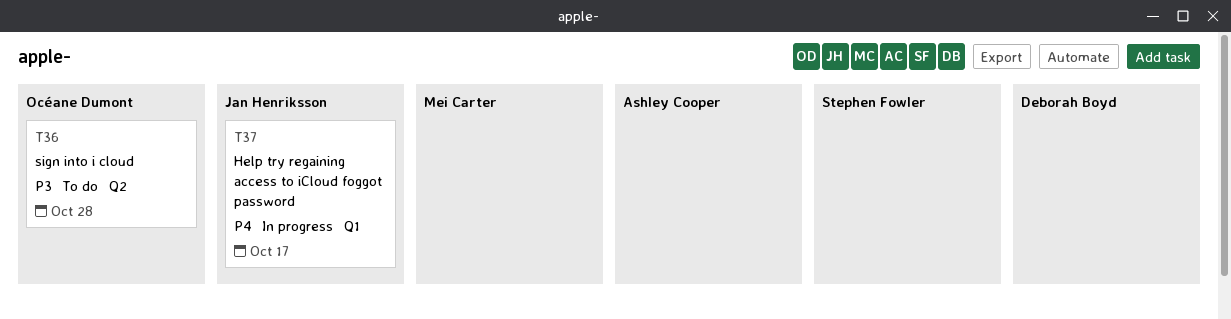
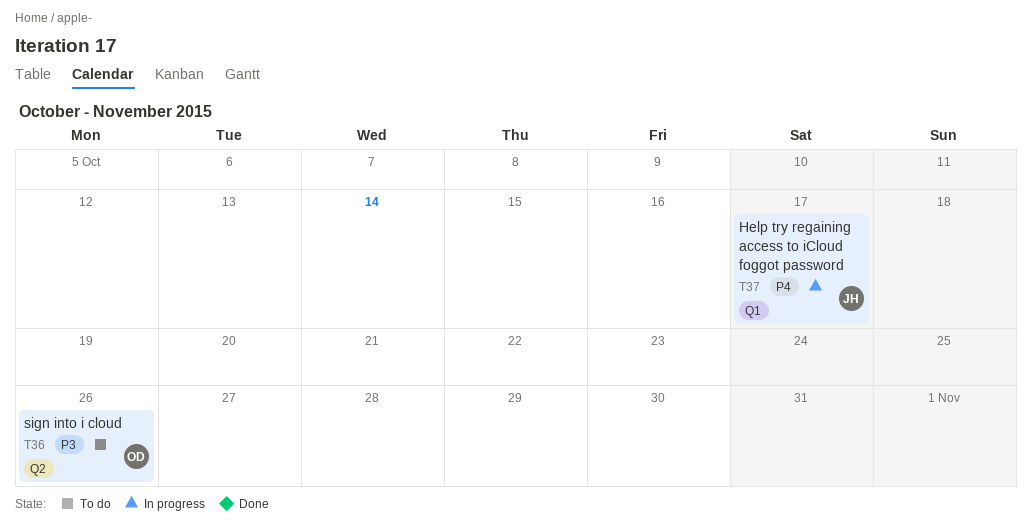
T36, due: Oct 28 -> Oct 26

